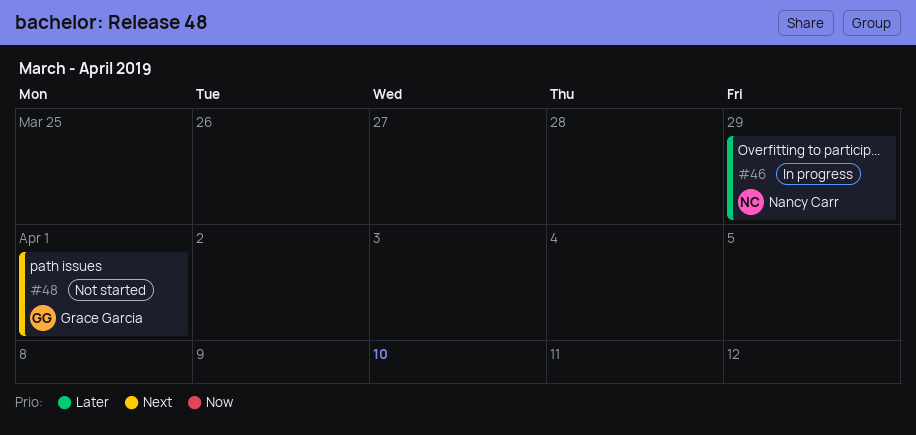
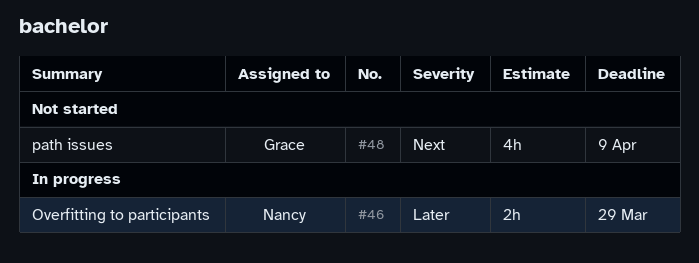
#48, due: Apr 1 -> Apr 9

